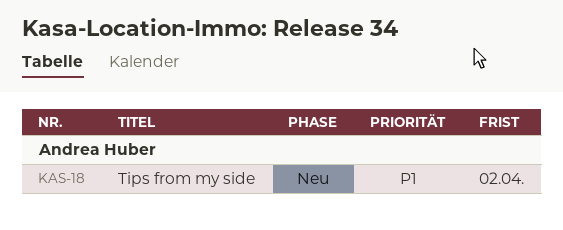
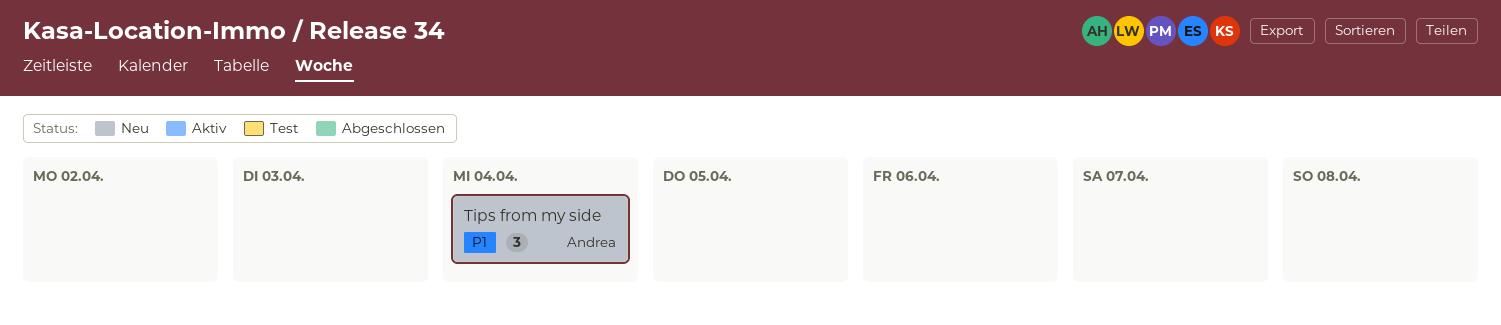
Tips from my side, due: Apr 2 -> Apr 4

